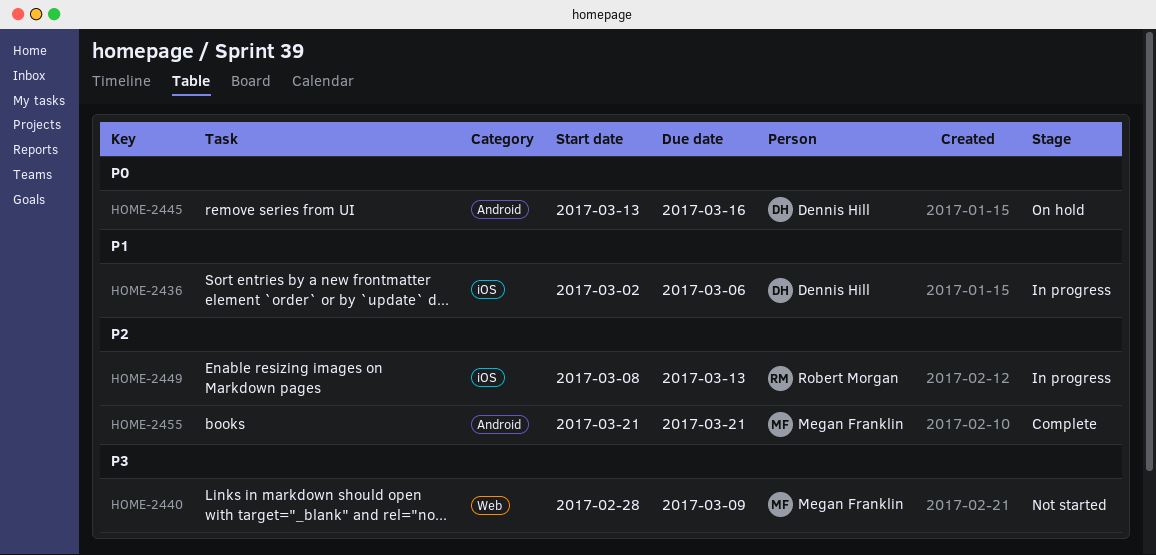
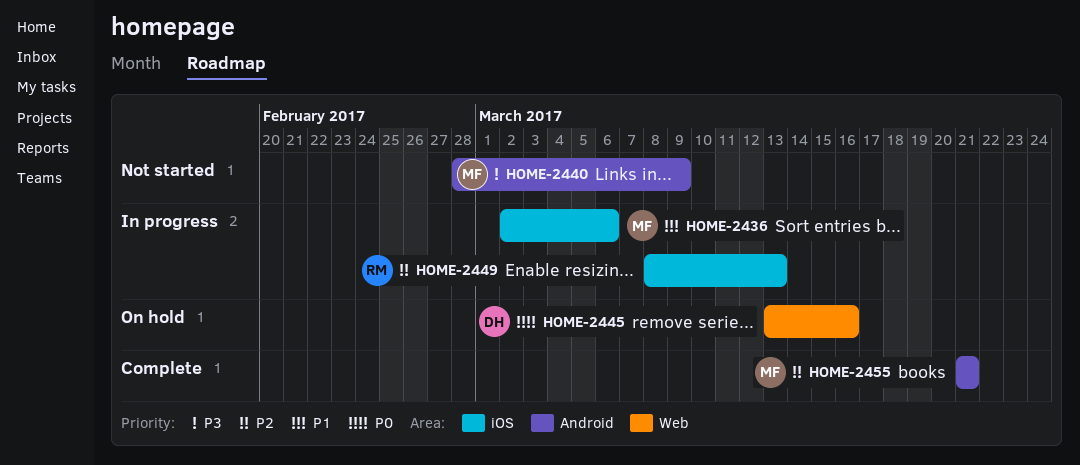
HOME-2436, owner: Dennis Hill -> Megan Franklin
HOME-2440, label: Web -> Android
HOME-2445, label: Android -> Web

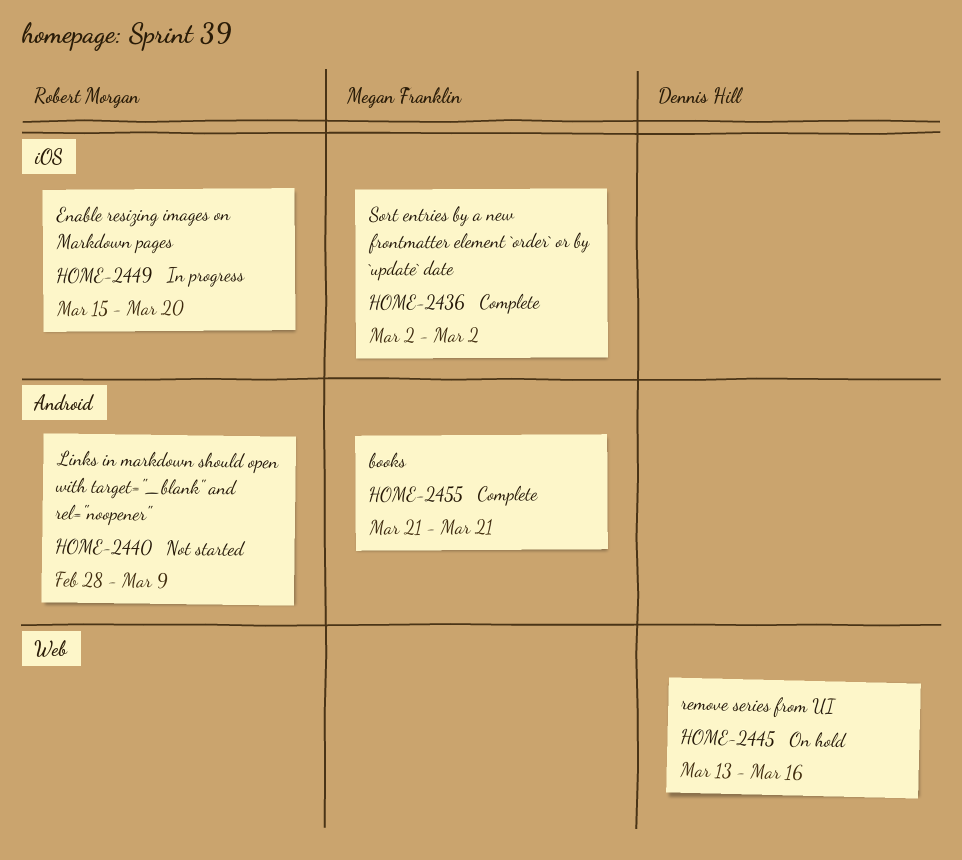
HOME-2436, status: In progress -> Complete
HOME-2436, due: Mar 6 -> Mar 2
HOME-2440, owner: Megan Franklin -> Robert Morgan
HOME-2449, start: Mar 8 -> Mar 15
HOME-2449, due: Mar 13 -> Mar 20

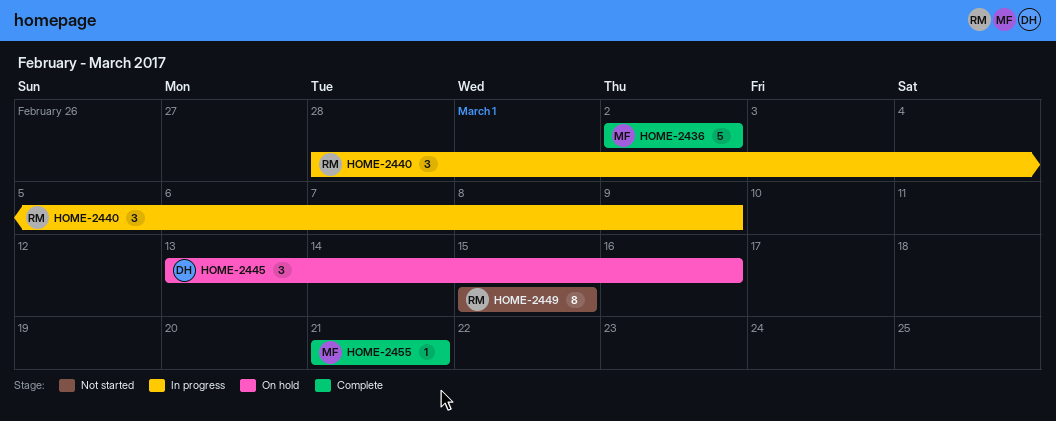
HOME-2440, status: Not started -> In progress
HOME-2449, status: In progress -> Not started
HOME-2449, due: Mar 20 -> Mar 15

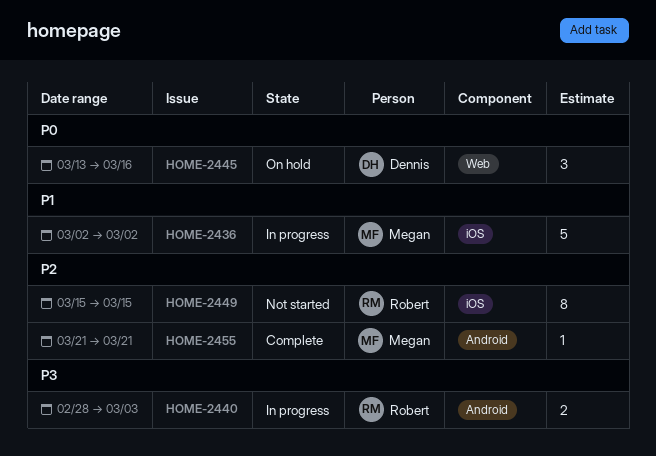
HOME-2436, status: Complete -> In progress
HOME-2440, estimate: 3 -> 2
HOME-2440, due: Mar 9 -> Mar 3

